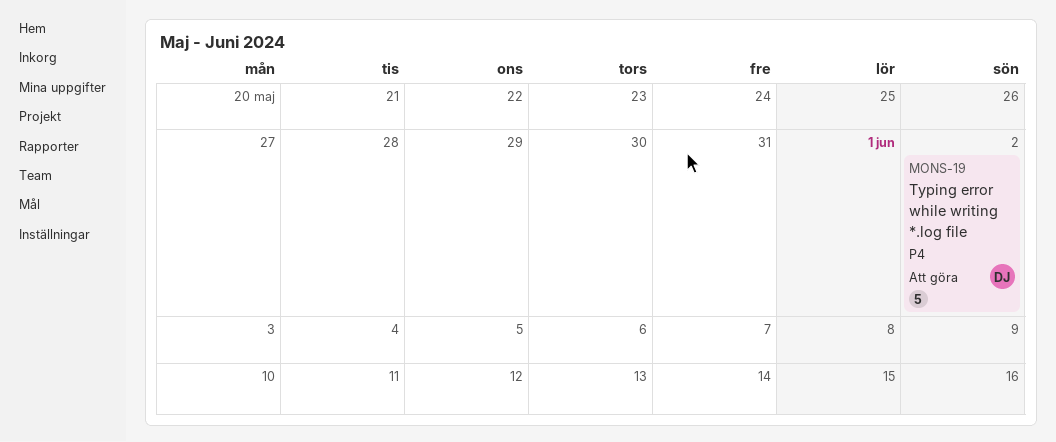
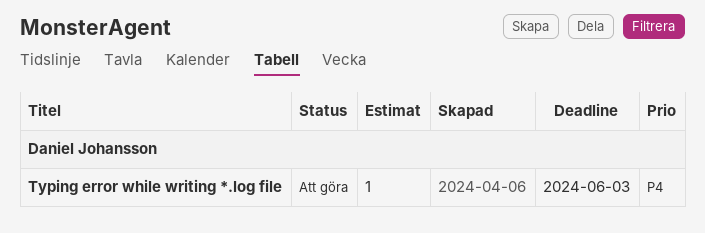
Typing error while writing *.log file, estimate: 5 -> 1
Typing error while writing *.log file, due: Jun 2 -> Jun 3

